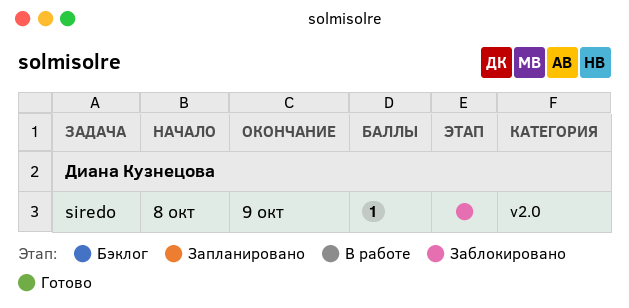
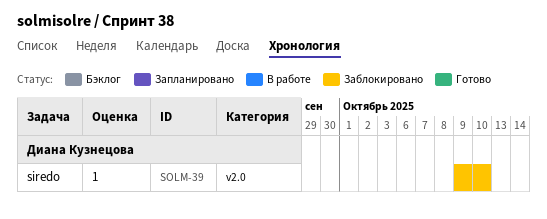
siredo, start: Oct 8 -> Oct 9
siredo, due: Oct 9 -> Oct 10

